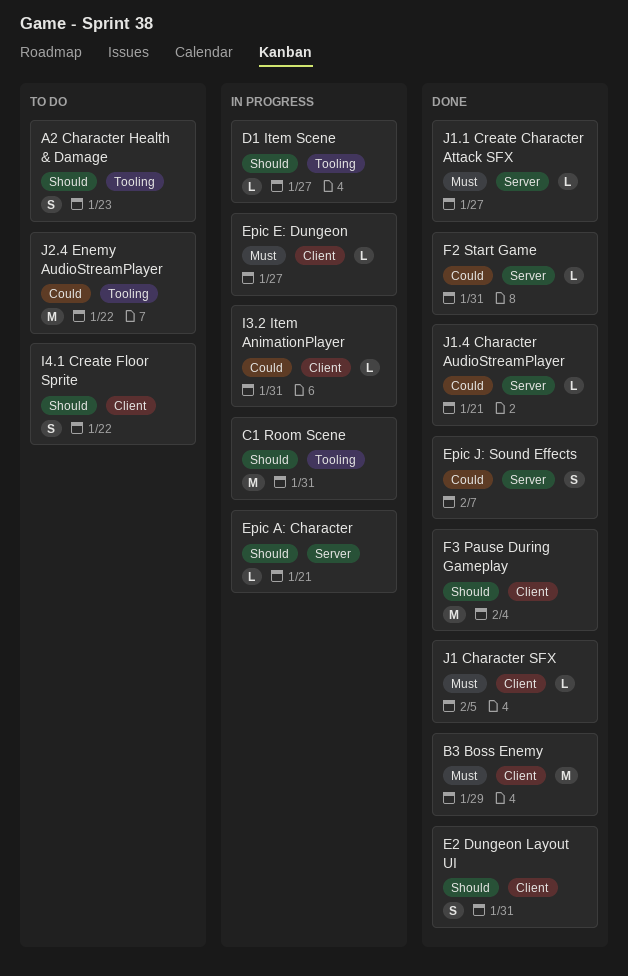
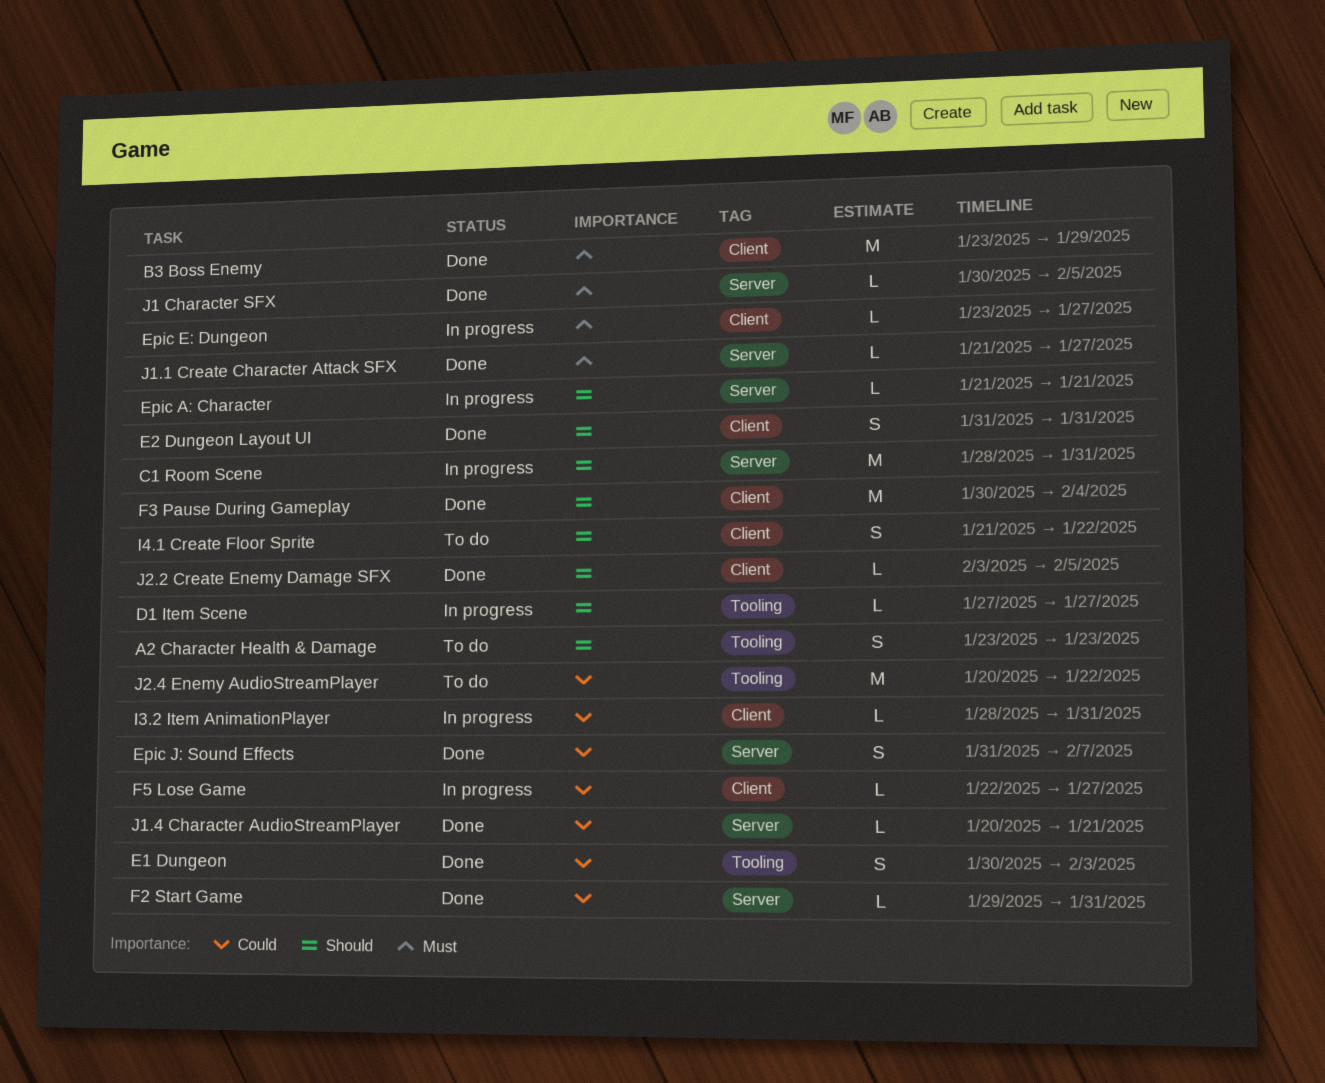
C1 Room Scene, label: Tooling -> Server
E1 Dungeon: none -> present
F5 Lose Game: none -> present
J1 Character SFX, label: Client -> Server
J2.2 Create Enemy Damage SFX: none -> present

